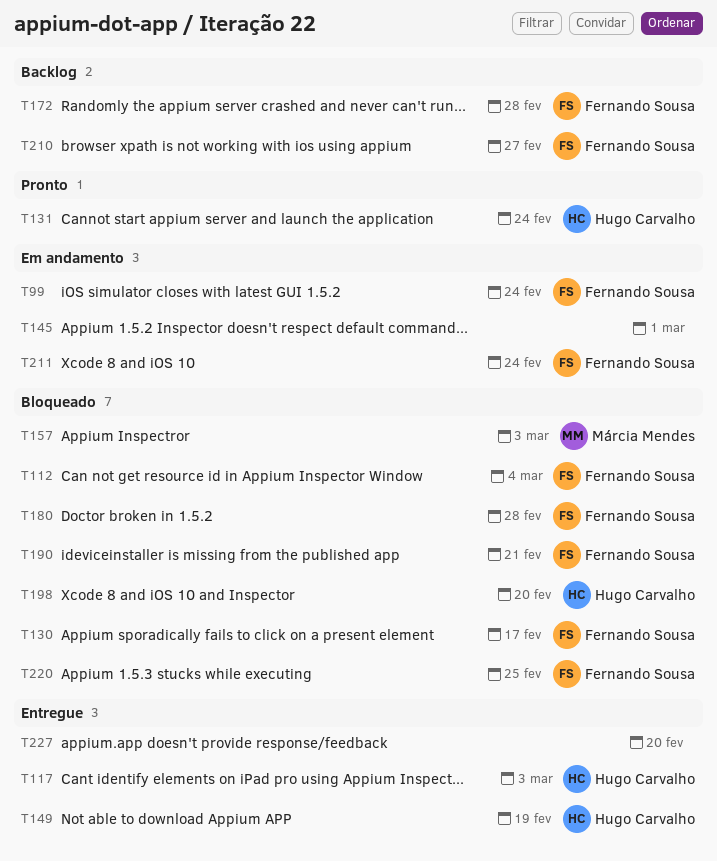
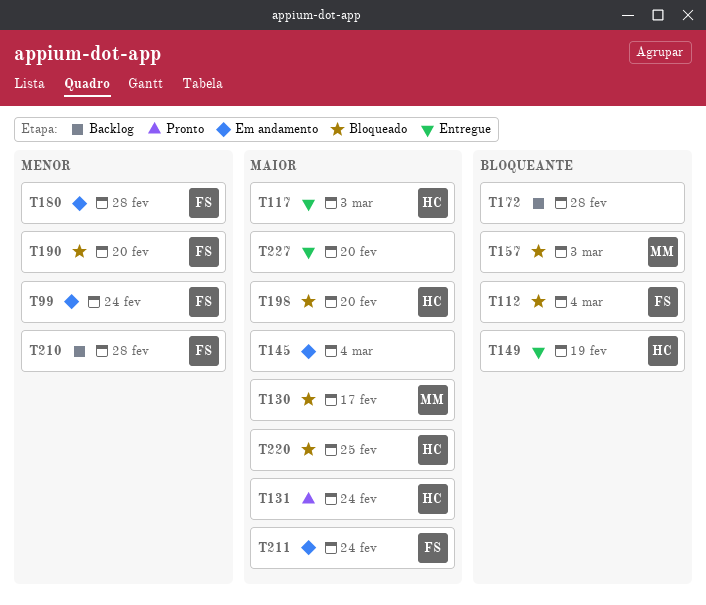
T130, owner: Fernando Sousa -> Márcia Mendes
T145, due: Mar 1 -> Mar 4
T172, owner: Fernando Sousa -> none
T180, status: Bloqueado -> Em andamento
T190, due: Feb 21 -> Feb 20
T210, due: Feb 27 -> Feb 28
T220, owner: Fernando Sousa -> Hugo Carvalho

